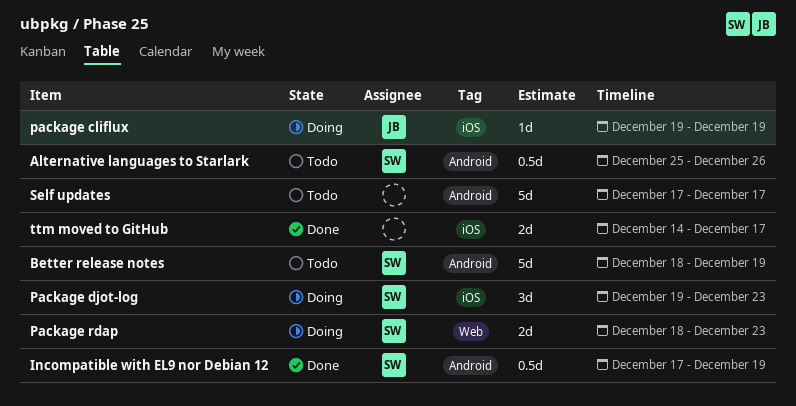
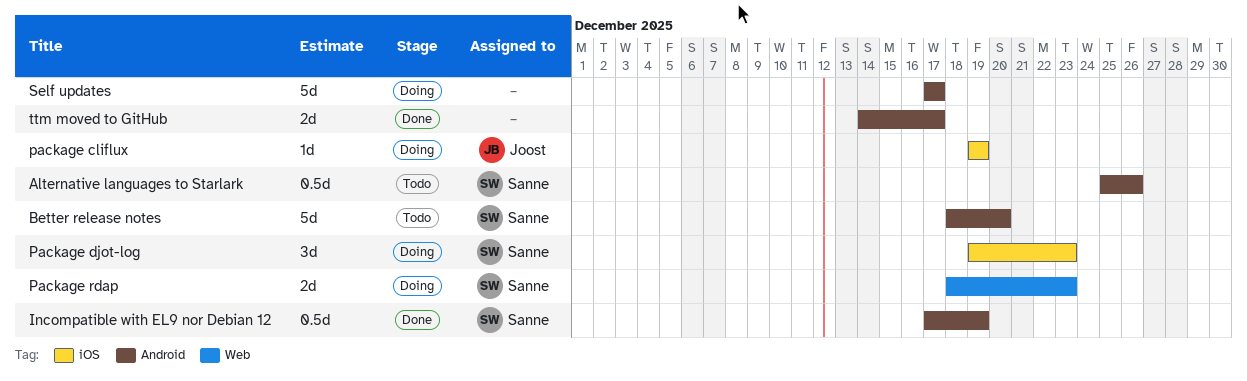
Better release notes, due: Dec 19 -> Dec 20
Self updates, status: Todo -> Doing
ttm moved to GitHub, label: iOS -> Android

